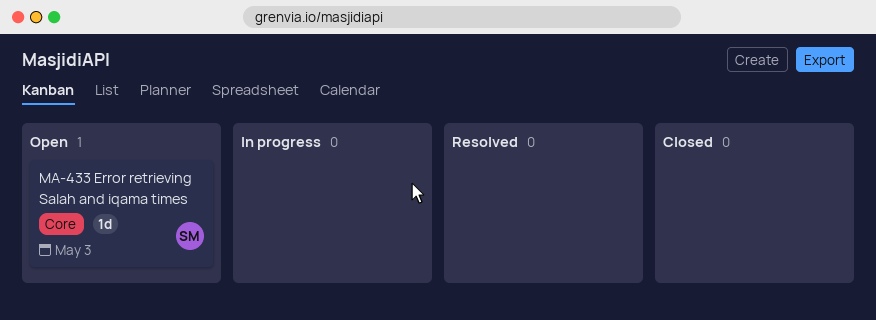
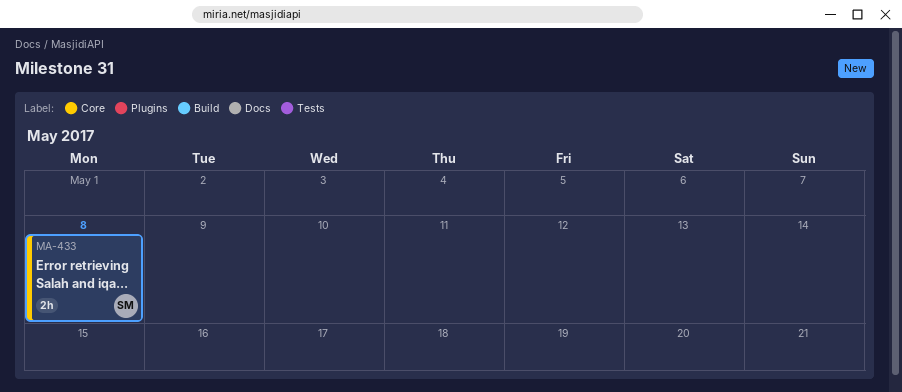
MA-433, estimate: 1d -> 2h
MA-433, due: May 3 -> May 8

